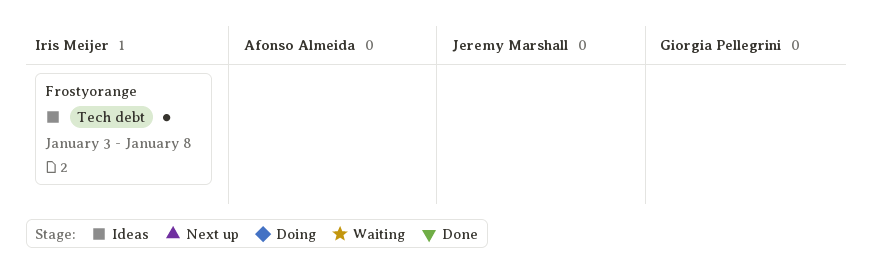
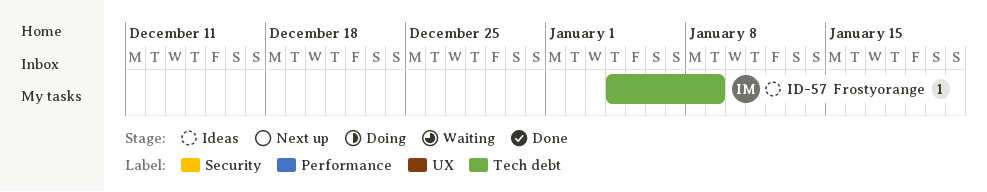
Frostyorange, start: Jan 3 -> Jan 4
Frostyorange, due: Jan 8 -> Jan 9

